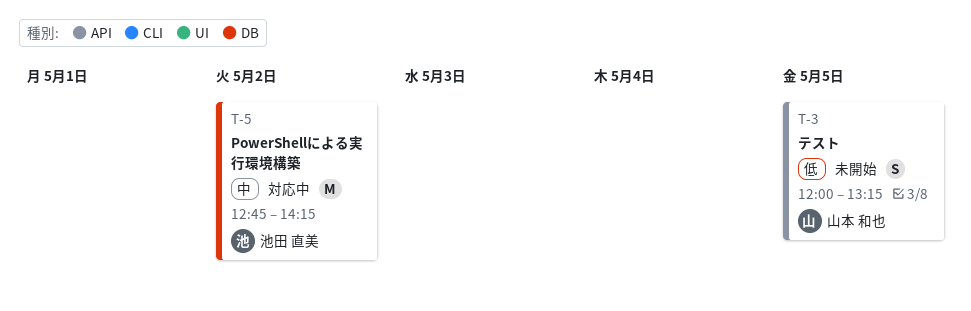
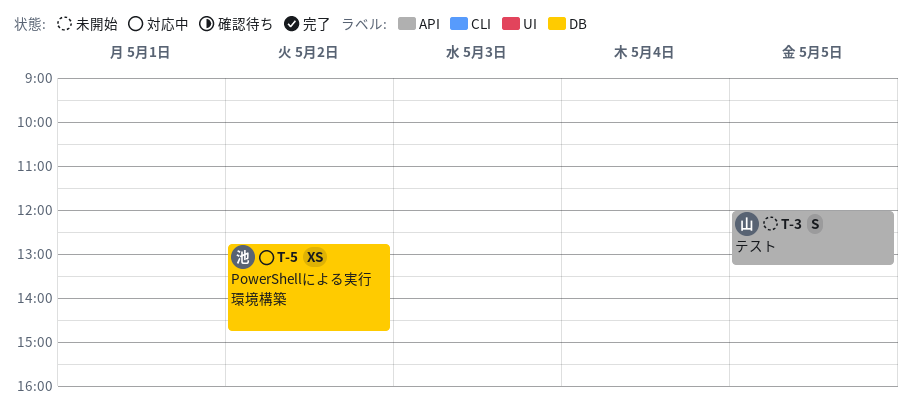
T-5, estimate: M -> XS
T-5, ends: 14:15 -> 14:45

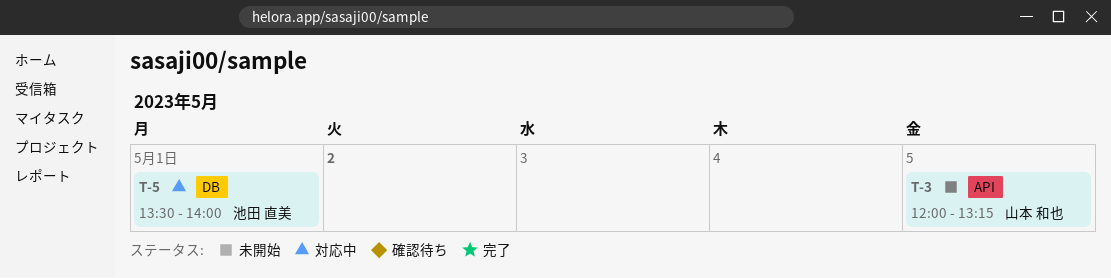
T-5, day: May 2 -> May 1
T-5, begins: 12:45 -> 13:30
T-5, ends: 14:45 -> 14:00

